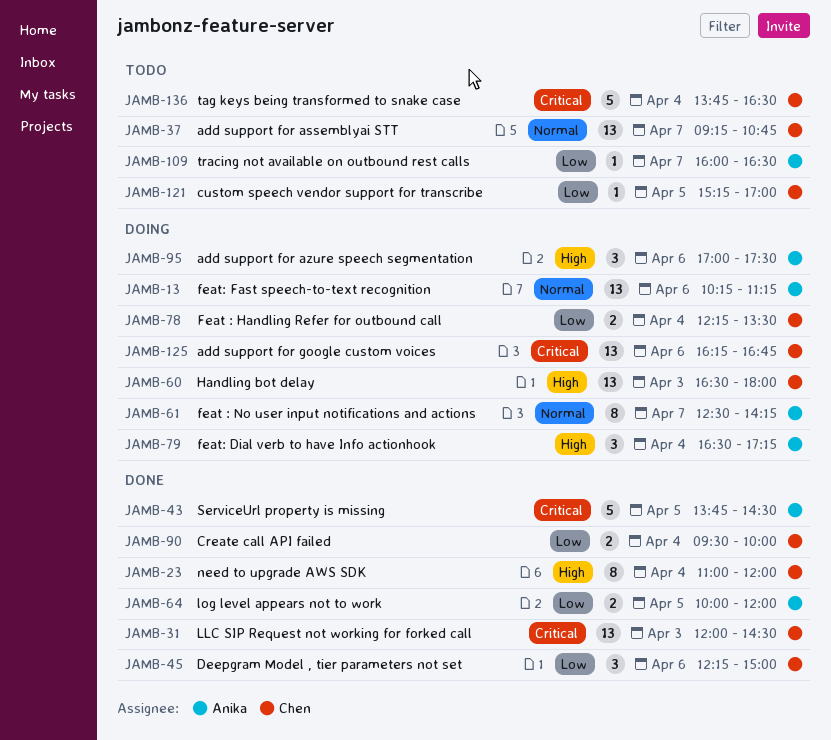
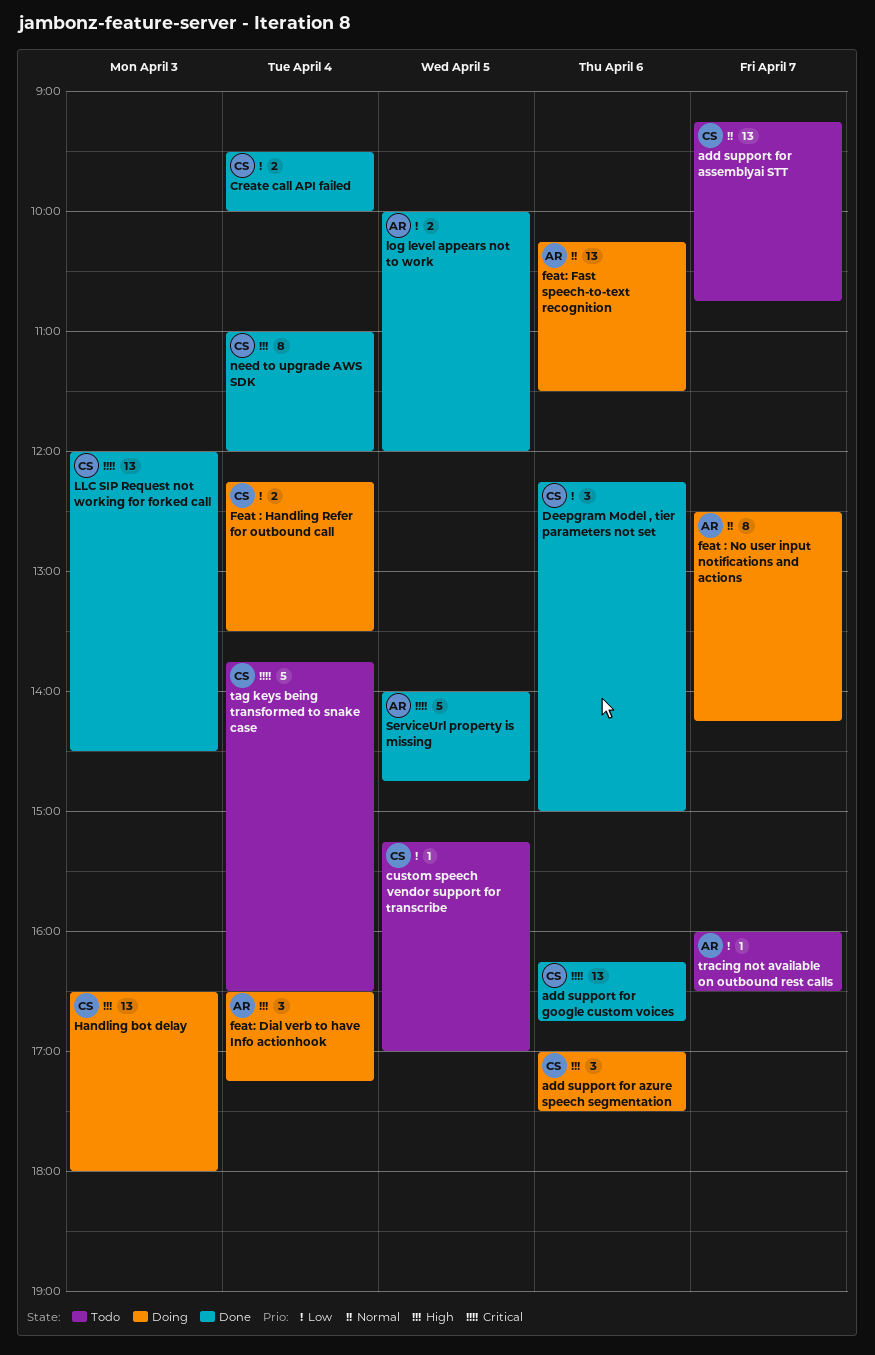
add support for azure speech segmentation, owner: Anika -> Chen
add support for google custom voices, status: Doing -> Done
feat: Fast speech-to-text recognition, ends: 11:15 -> 11:30
ServiceUrl property is missing, begins: 13:45 -> 14:00
ServiceUrl property is missing, ends: 14:30 -> 14:45

